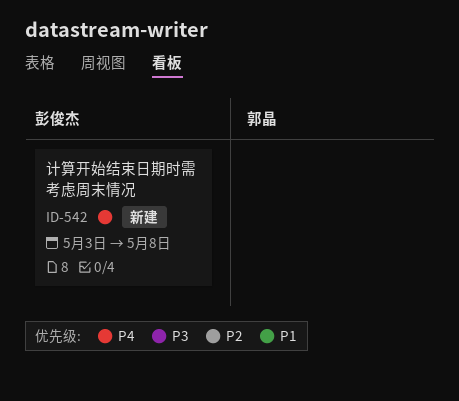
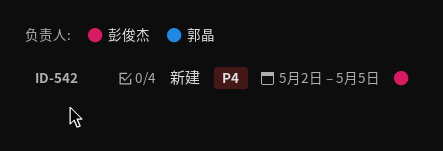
ID-542, start: May 3 -> May 2
ID-542, due: May 8 -> May 5

